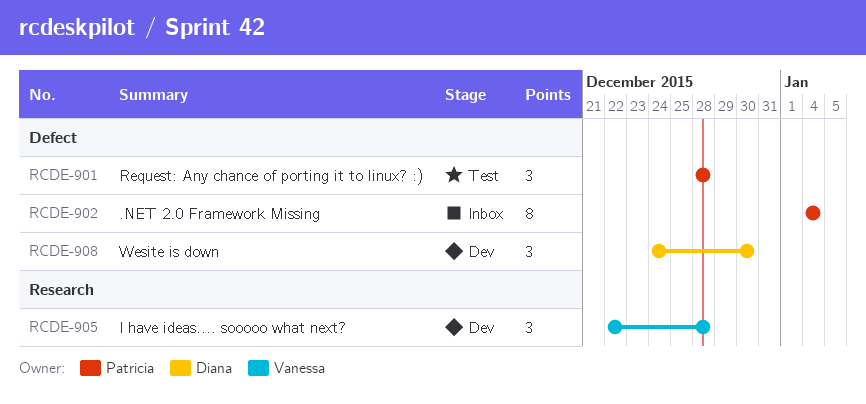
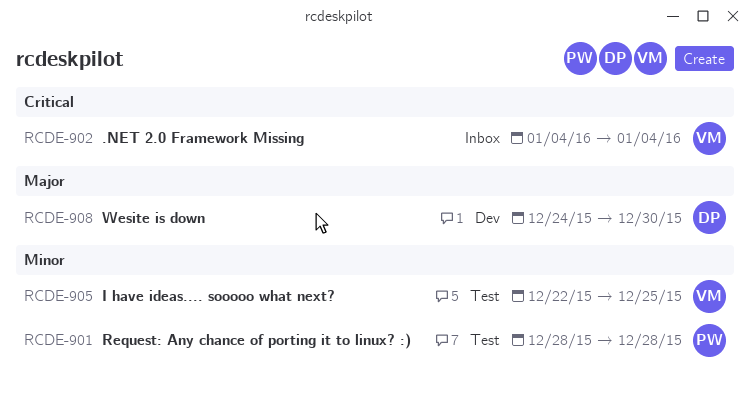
RCDE-902, owner: Patricia -> Vanessa
RCDE-905, status: Dev -> Test
RCDE-905, due: Dec 28 -> Dec 25

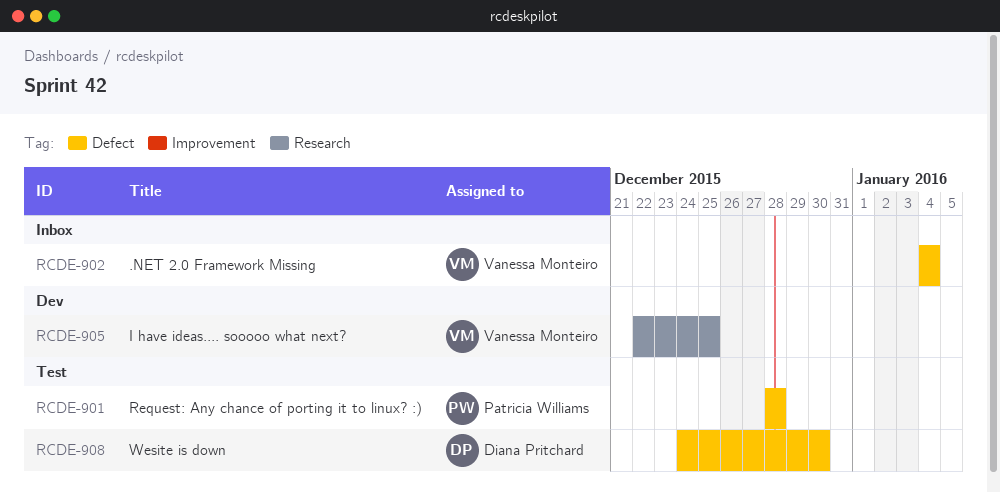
RCDE-905, status: Test -> Dev
RCDE-908, status: Dev -> Test

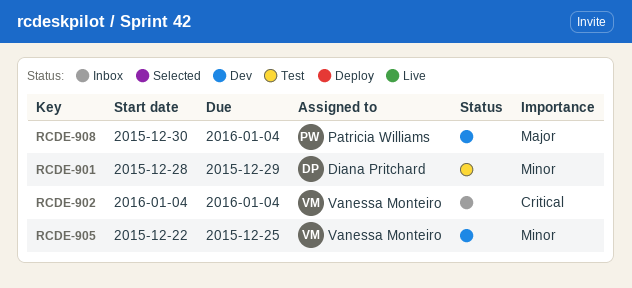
RCDE-901, owner: Patricia Williams -> Diana Pritchard
RCDE-901, due: Dec 28 -> Dec 29
RCDE-908, status: Test -> Dev
RCDE-908, owner: Diana Pritchard -> Patricia Williams
RCDE-908, start: Dec 24 -> Dec 30
RCDE-908, due: Dec 30 -> Jan 4

